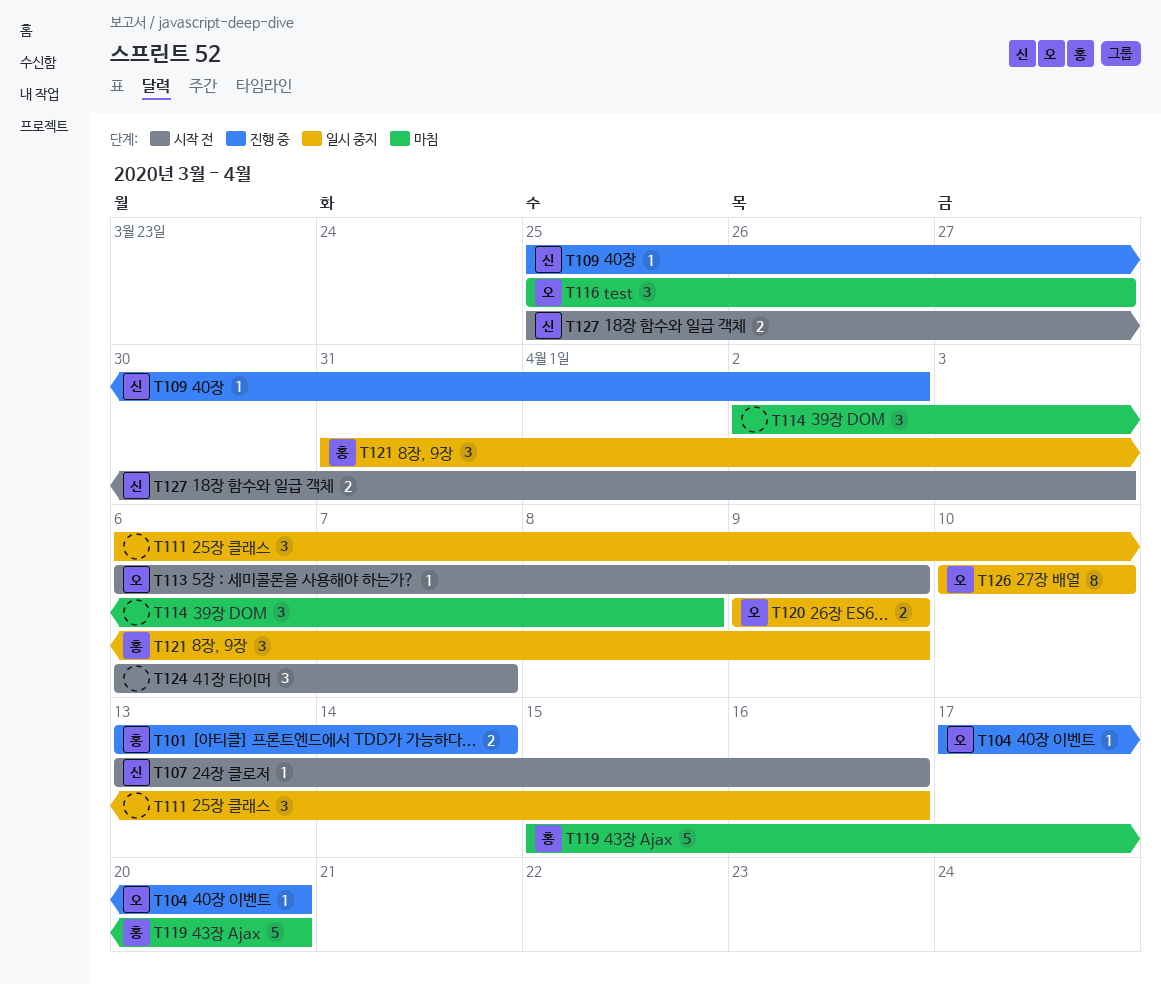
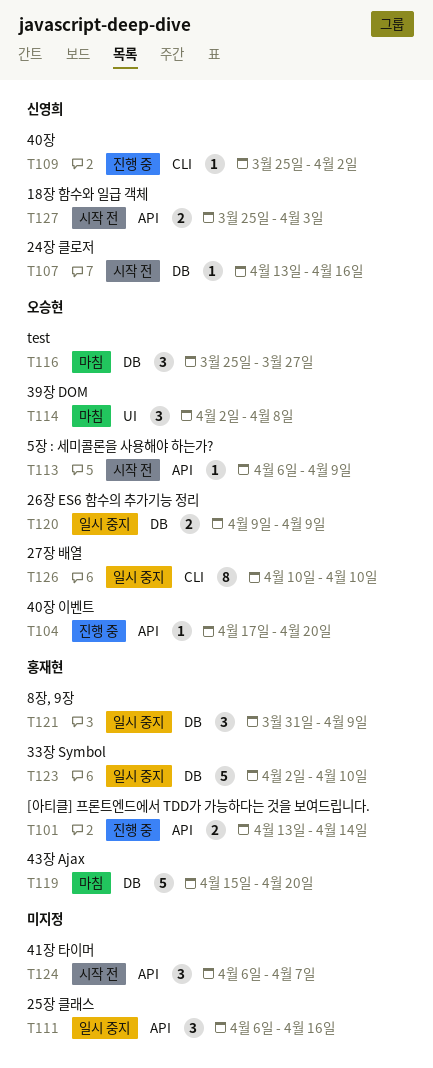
T114, owner: none -> 오승현
T123: none -> present

